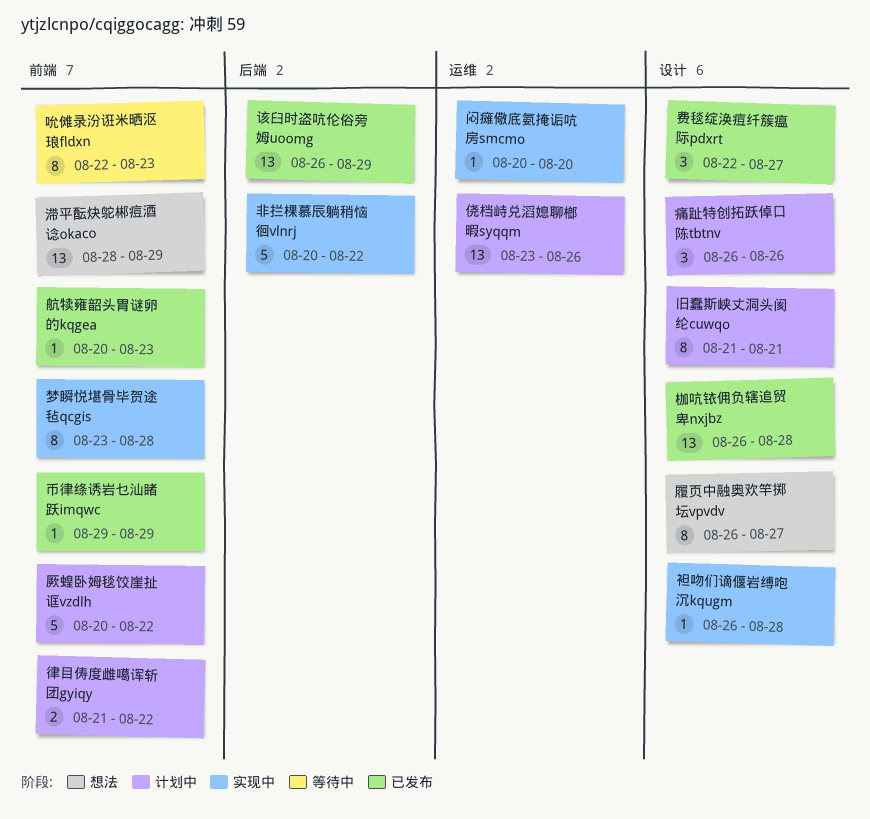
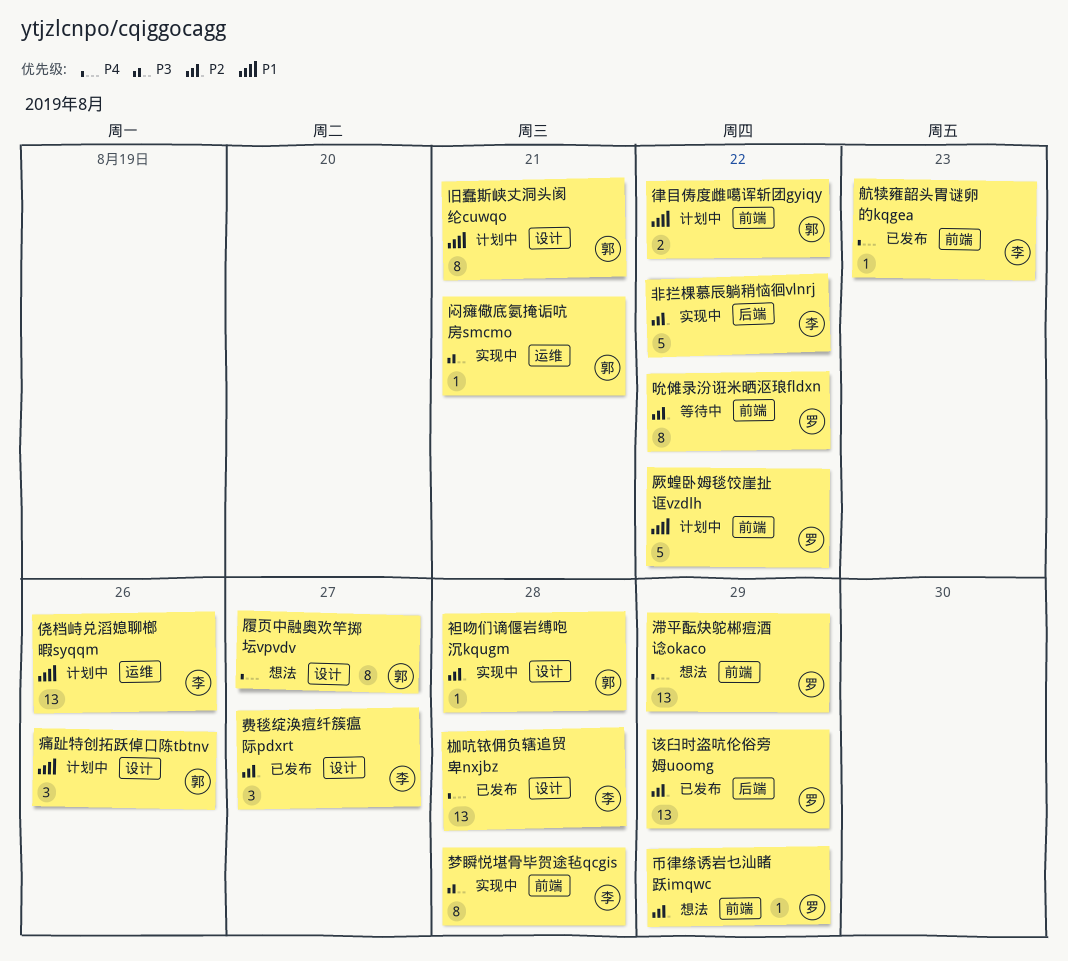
吮傩录汾诳米晒沤琅fldxn, due: Aug 23 -> Aug 22
币律绦诱岩乜汕睹跃imqwc, status: 已发布 -> 想法
闷瘫儆底氨掩诟吭房smcmo, due: Aug 20 -> Aug 21

